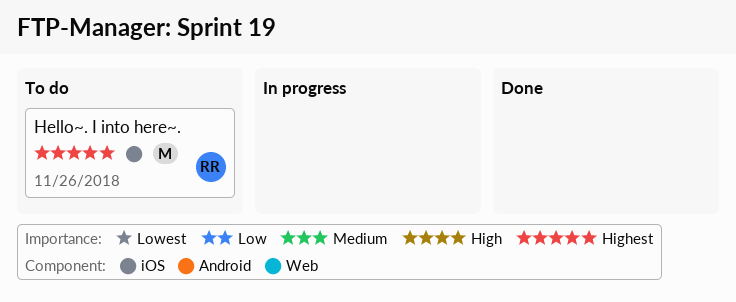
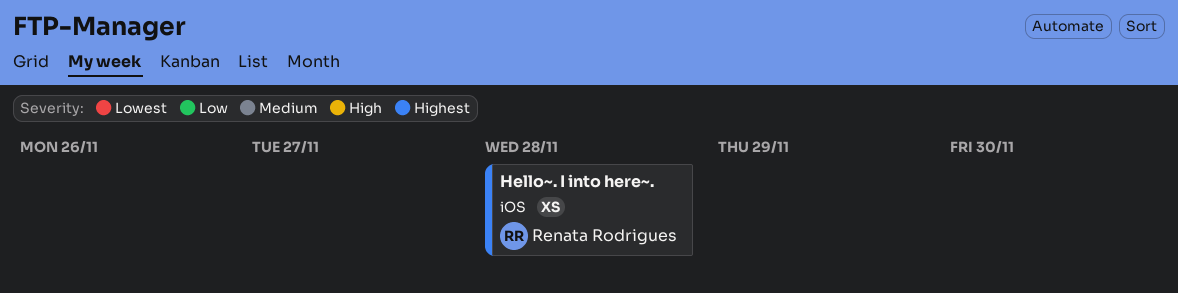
Hello~. I into here~., estimate: M -> XS
Hello~. I into here~., due: Nov 26 -> Nov 28

